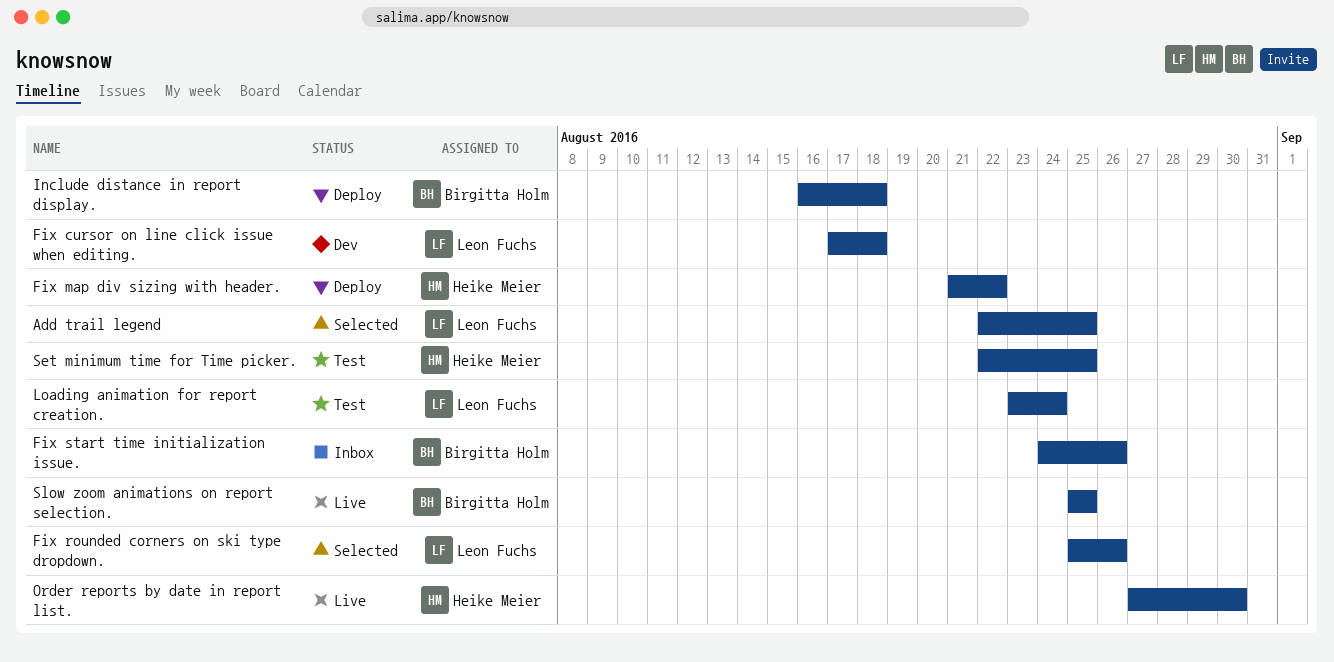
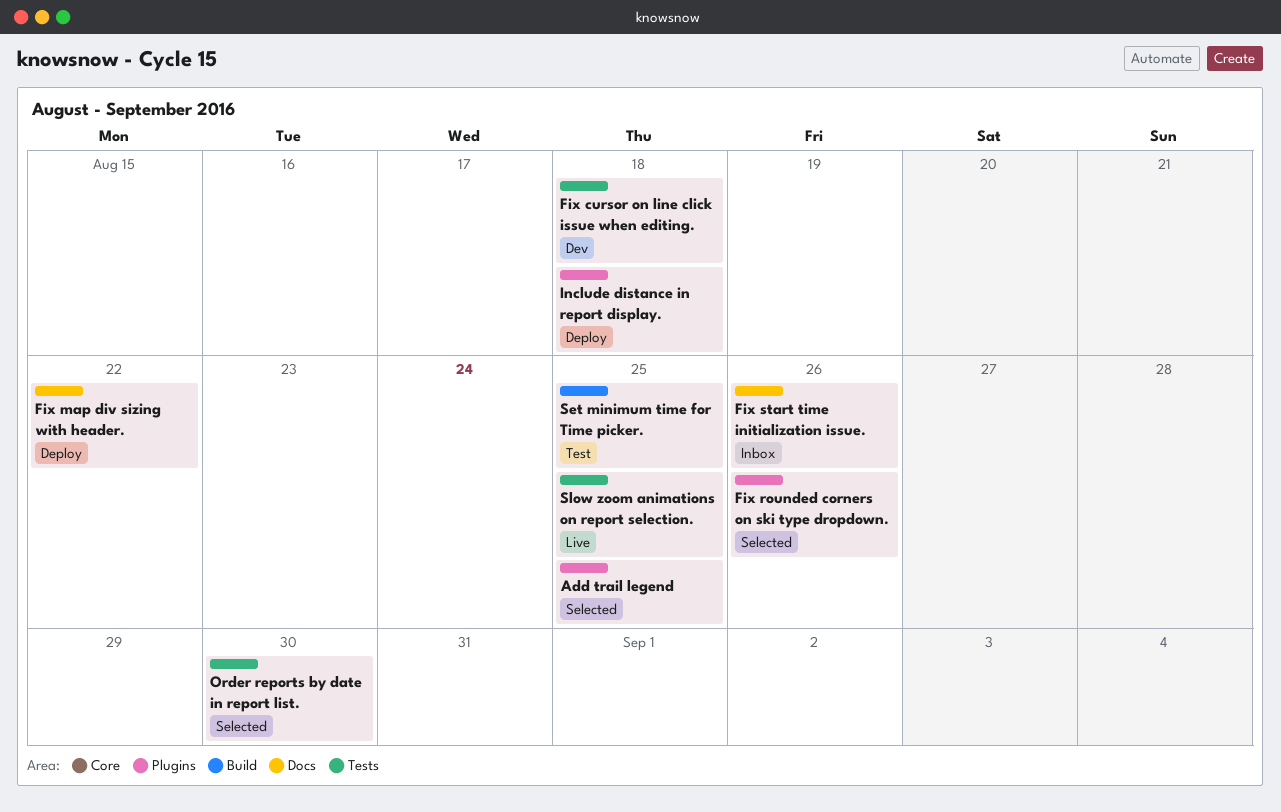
Loading animation for report creation.: present -> none
Order reports by date in report list., status: Live -> Selected

